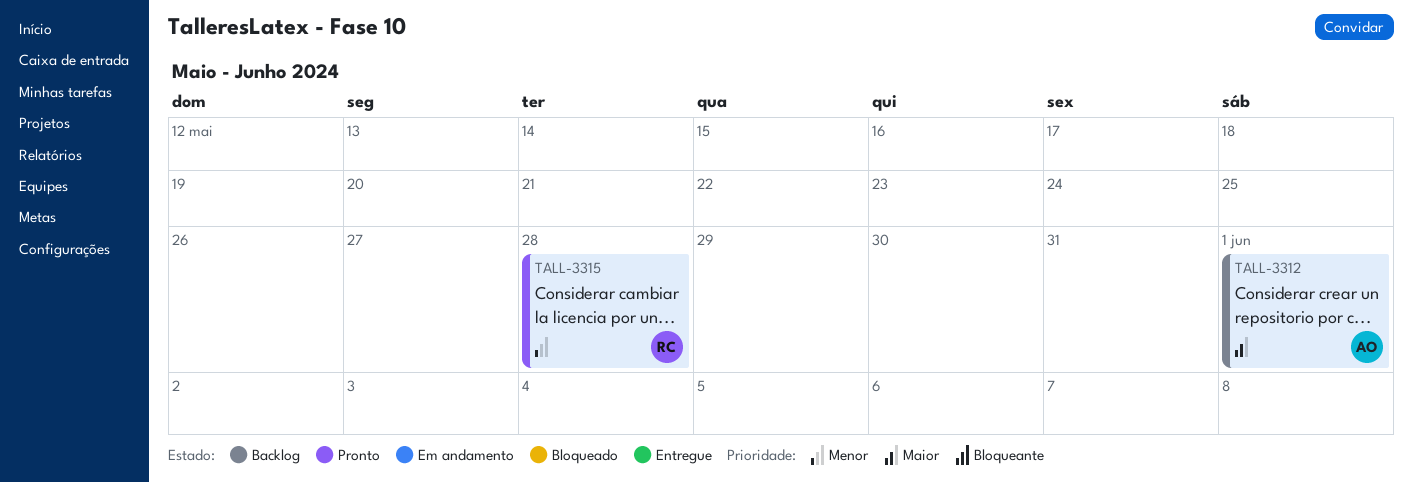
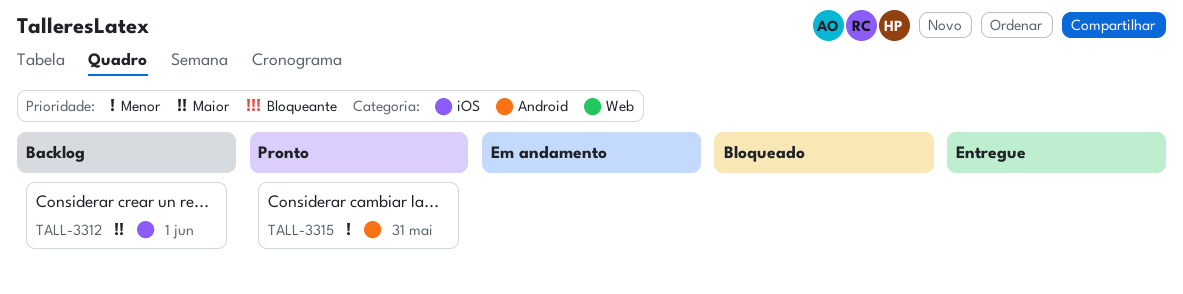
TALL-3315, due: May 28 -> May 31

